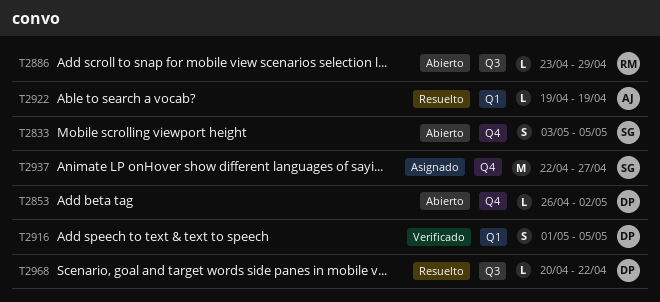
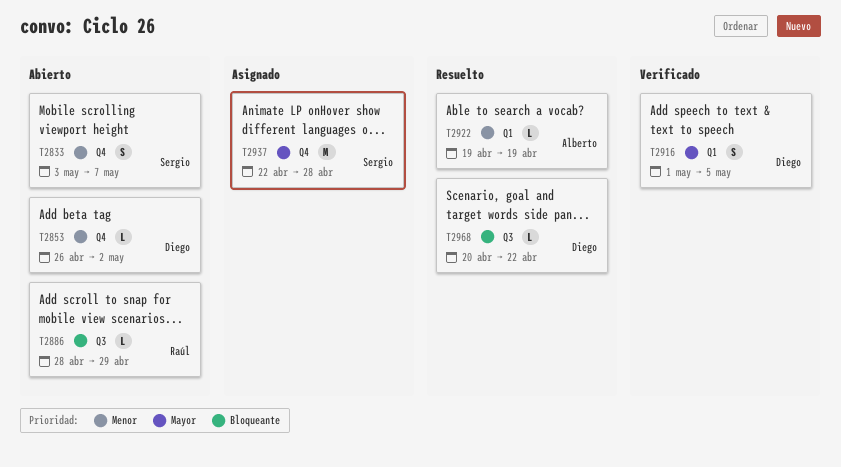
T2833, due: May 5 -> May 7
T2886, start: Apr 23 -> Apr 28
T2937, due: Apr 27 -> Apr 28

